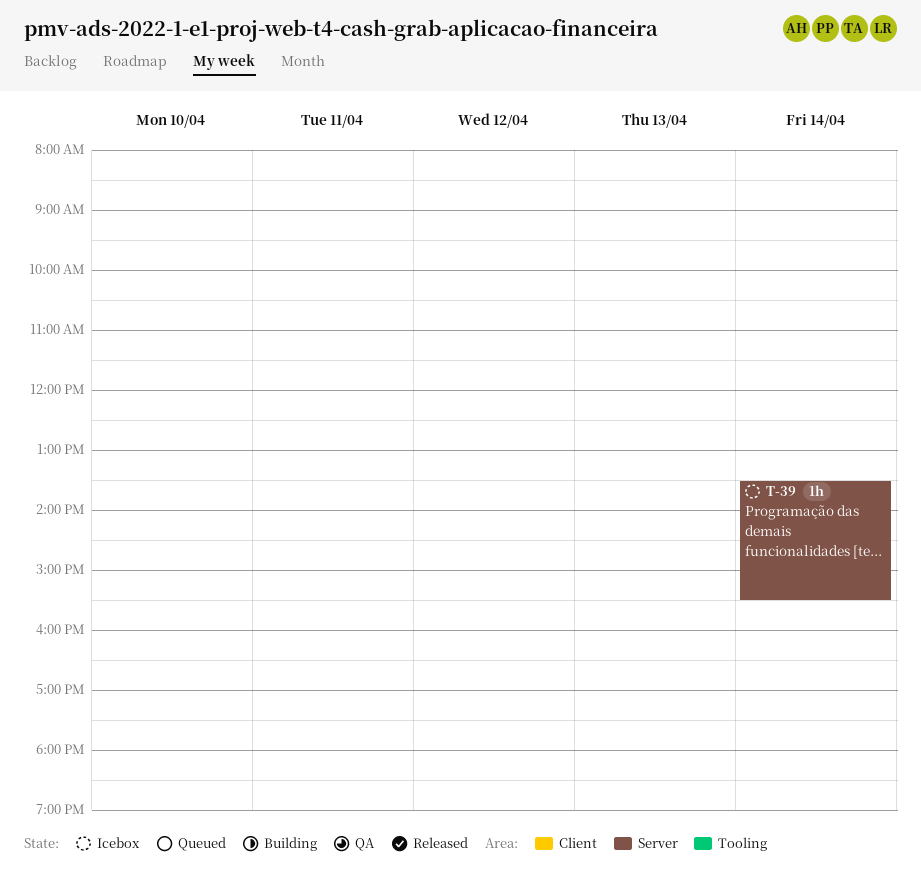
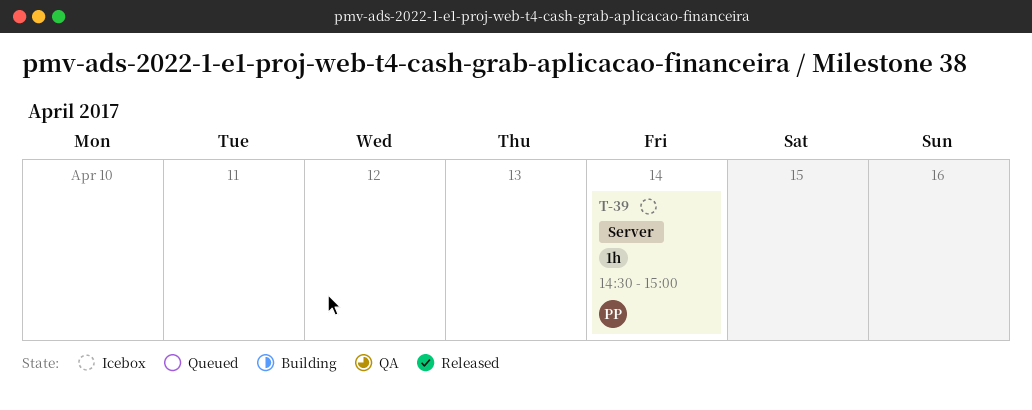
T-39, begins: 13:30 -> 14:30
T-39, ends: 15:30 -> 15:00

